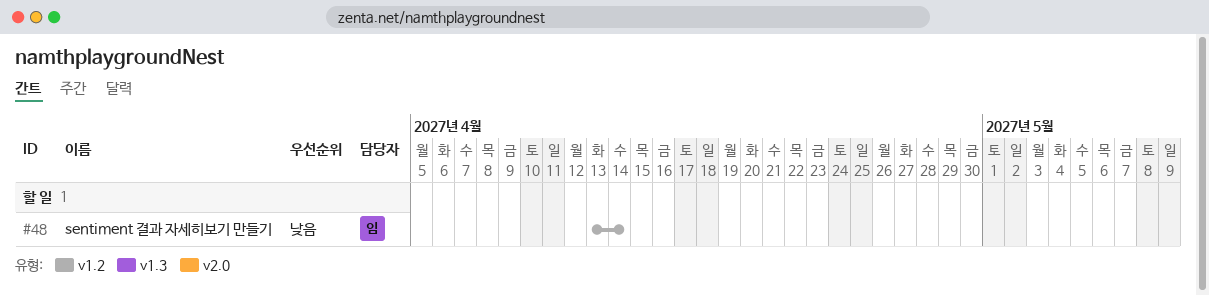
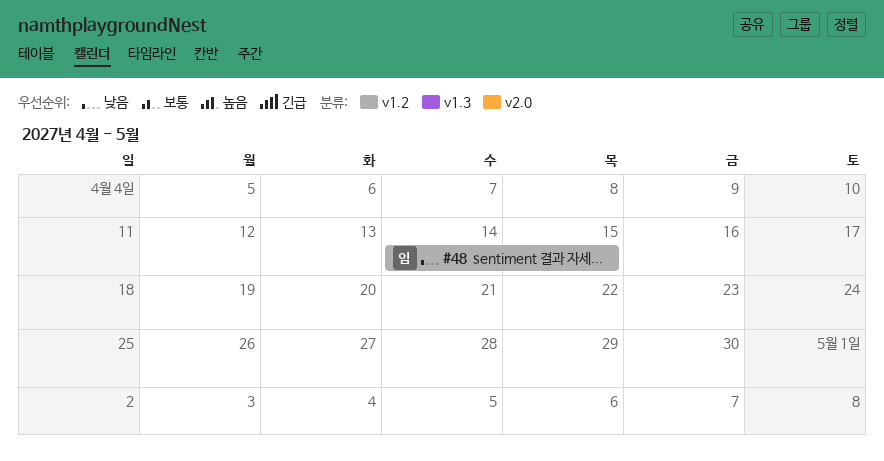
#48, start: Apr 13 -> Apr 14
#48, due: Apr 14 -> Apr 15

